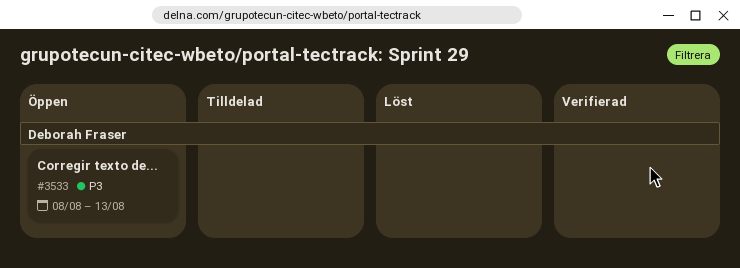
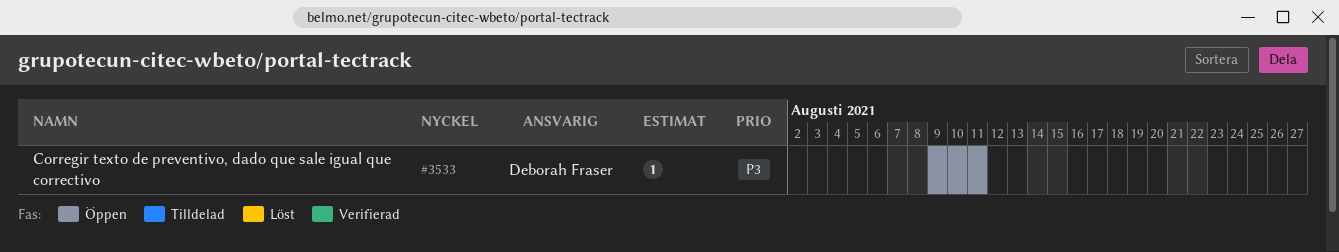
#3533, start: Aug 8 -> Aug 9
#3533, due: Aug 13 -> Aug 11

